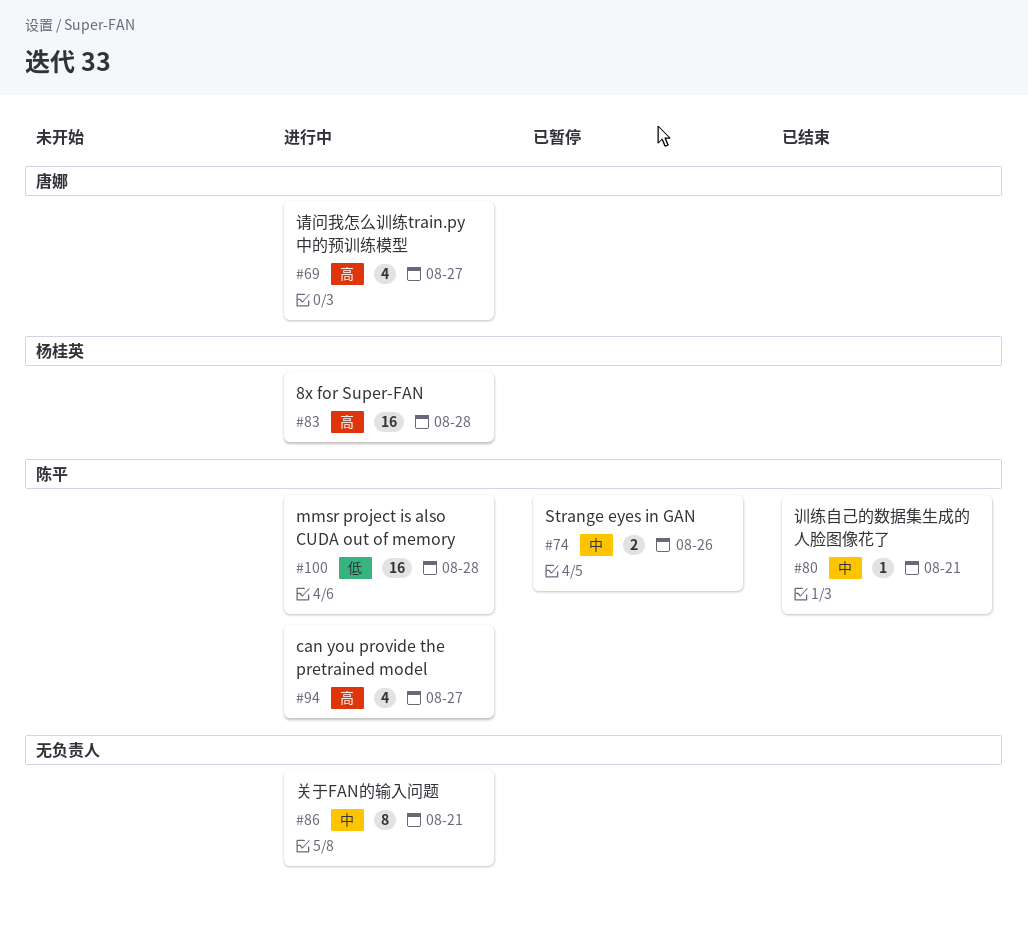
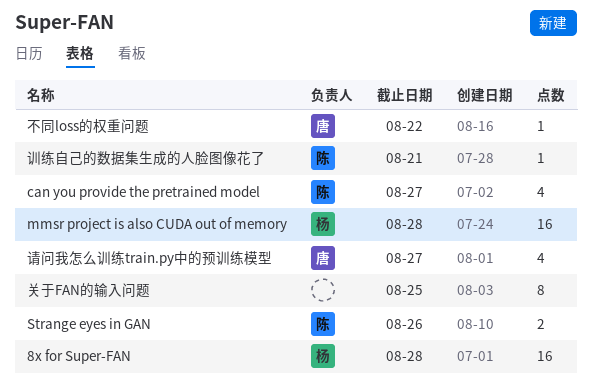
mmsr project is also CUDA out of memory, owner: 陈平 -> 杨桂英
不同loss的权重问题: none -> present
关于FAN的输入问题, due: Aug 21 -> Aug 25

